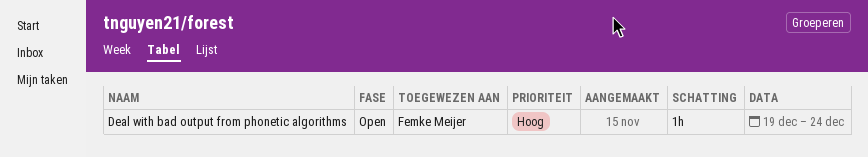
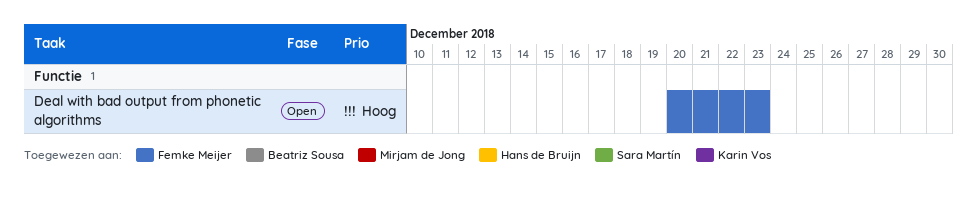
Deal with bad output from phonetic algorithms, start: Dec 19 -> Dec 20
Deal with bad output from phonetic algorithms, due: Dec 24 -> Dec 23

